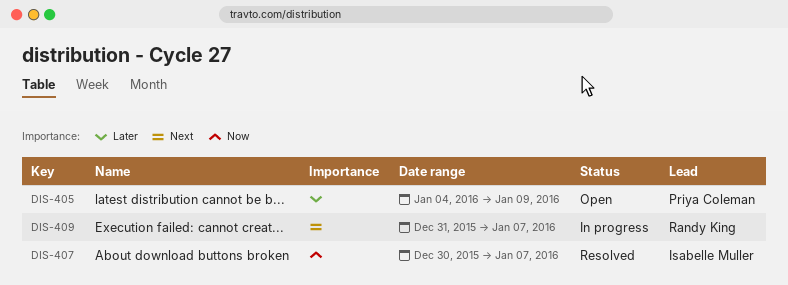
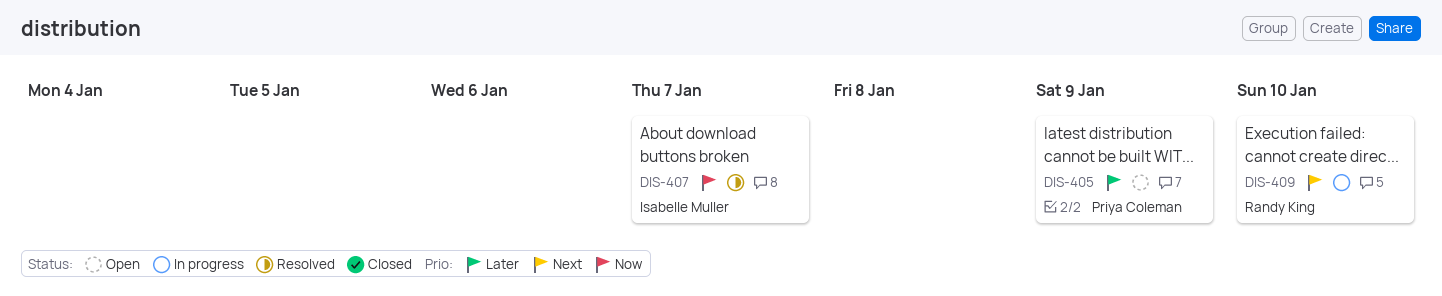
DIS-409, due: Jan 7 -> Jan 10

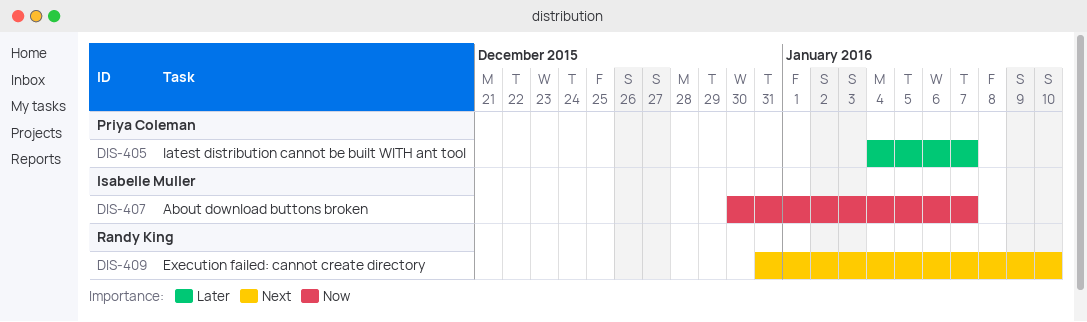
DIS-405, due: Jan 9 -> Jan 7

